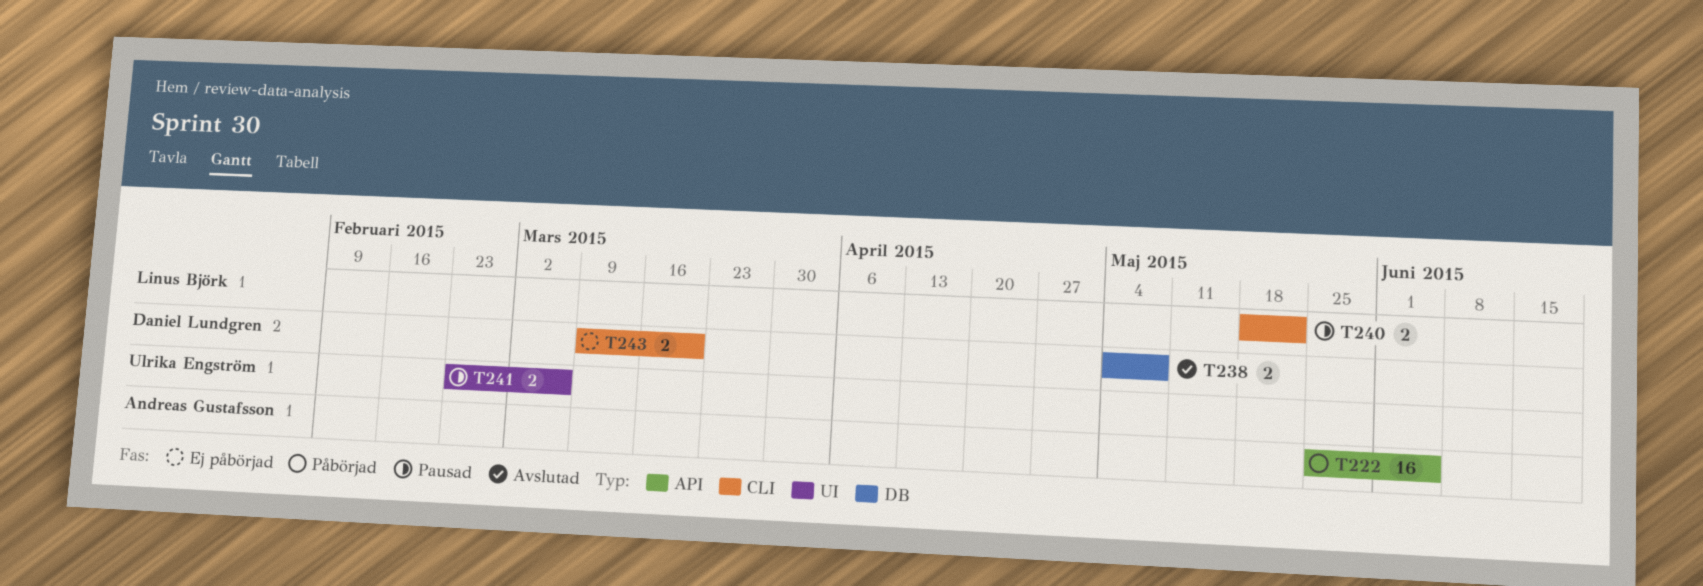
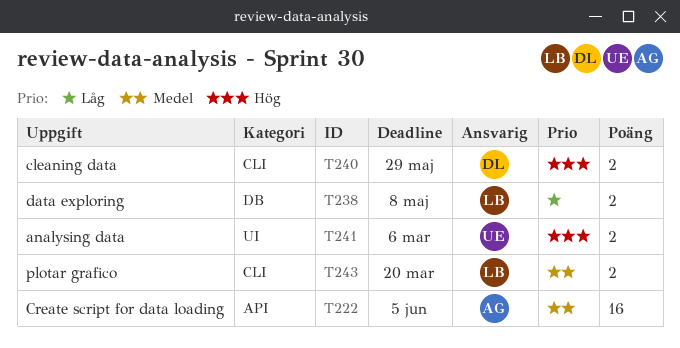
T238, owner: Daniel Lundgren -> Linus Björk
T240, owner: Linus Björk -> Daniel Lundgren
T240, due: May 22 -> May 29
T243, owner: Daniel Lundgren -> Linus Björk

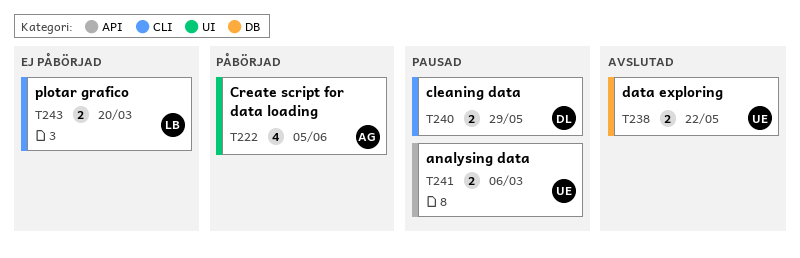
T222, label: API -> UI
T222, estimate: 16 -> 4
T238, owner: LB -> UE
T238, due: May 8 -> May 22
T241, label: UI -> API

